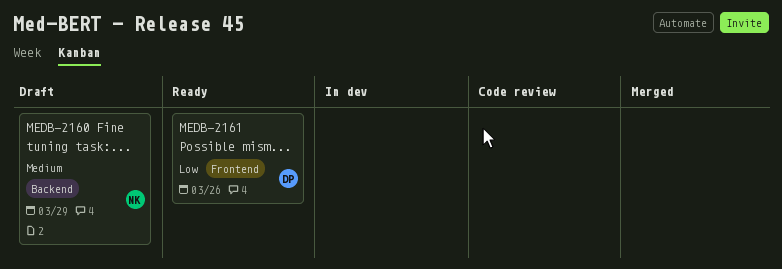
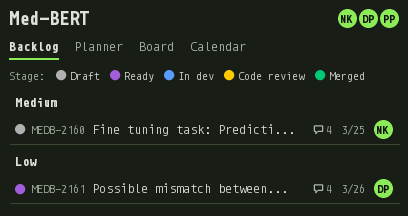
MEDB-2160, due: Mar 29 -> Mar 25

